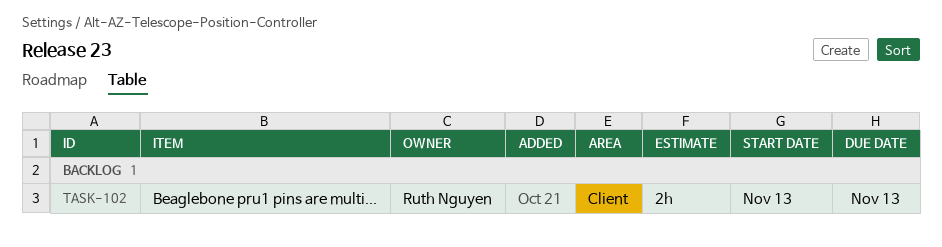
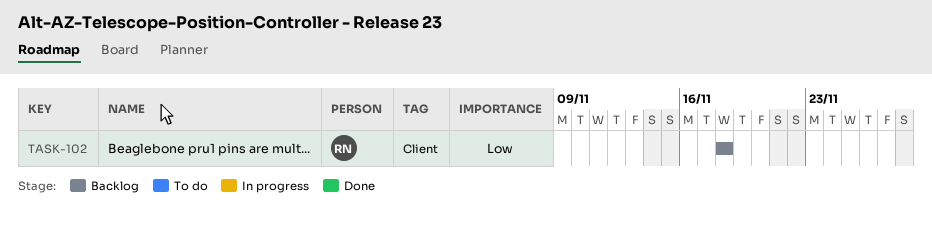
TASK-102, start: Nov 13 -> Nov 18
TASK-102, due: Nov 13 -> Nov 18

